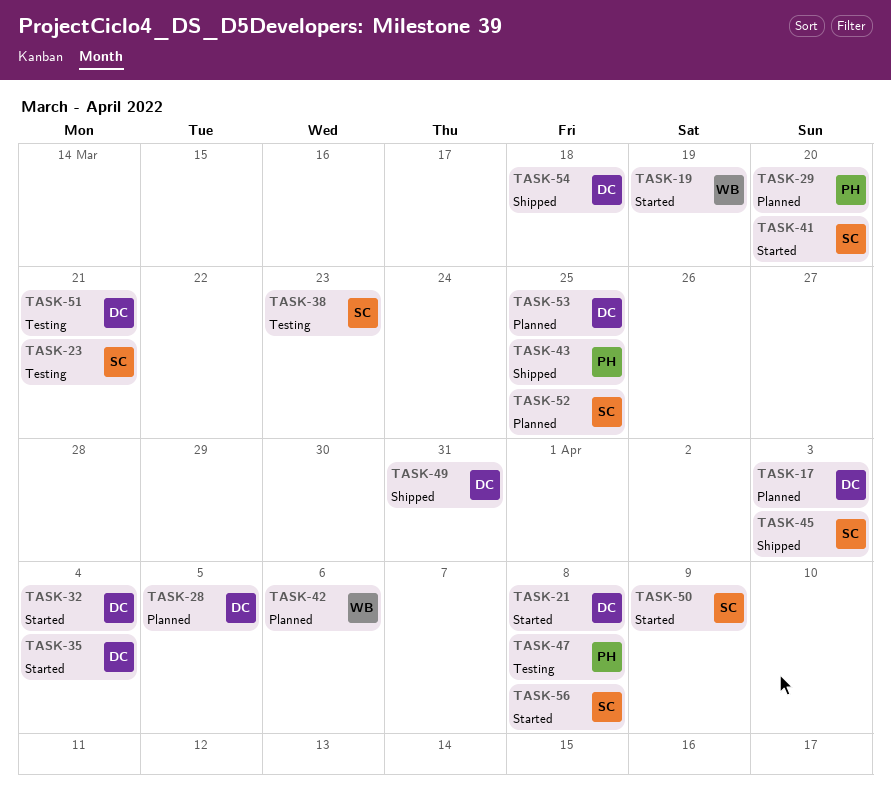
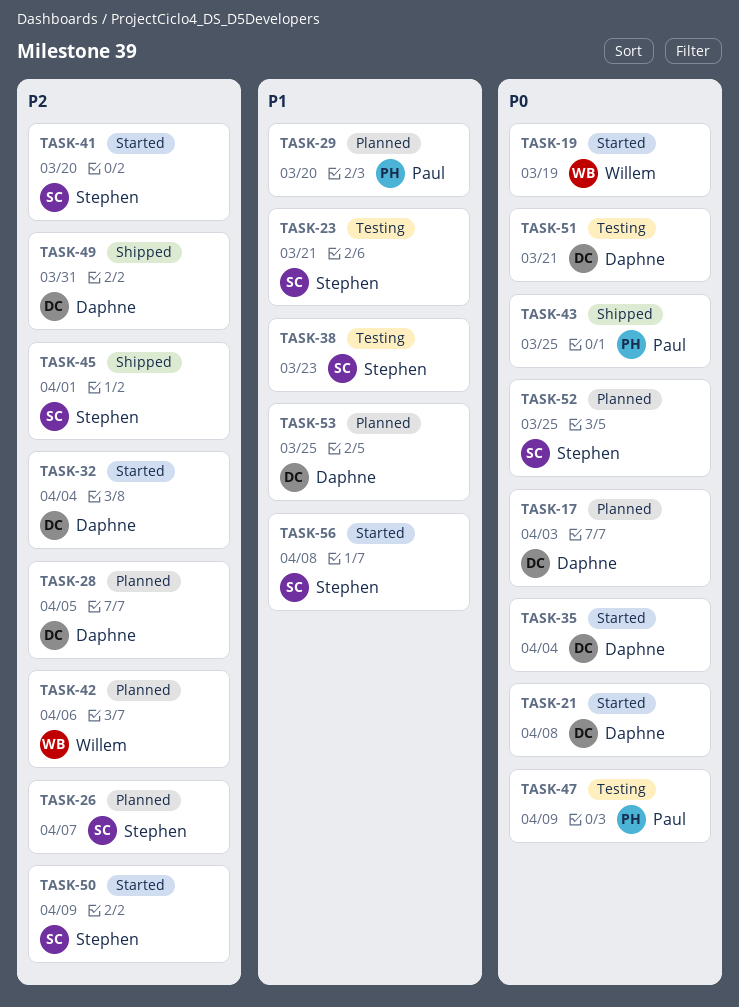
TASK-26: none -> present
TASK-45, due: Apr 3 -> Apr 1
TASK-47, due: Apr 8 -> Apr 9
TASK-54: present -> none

